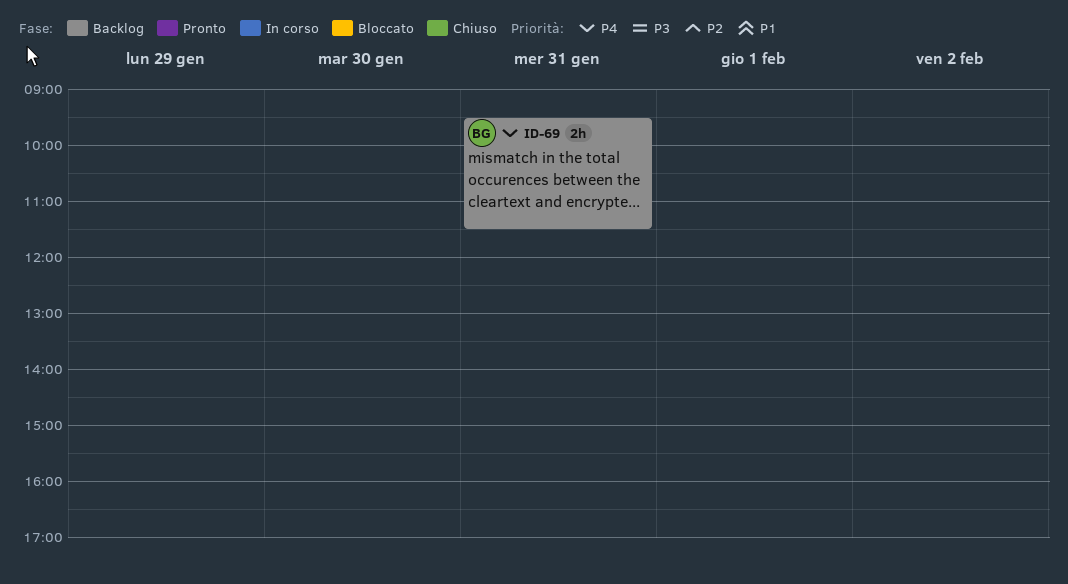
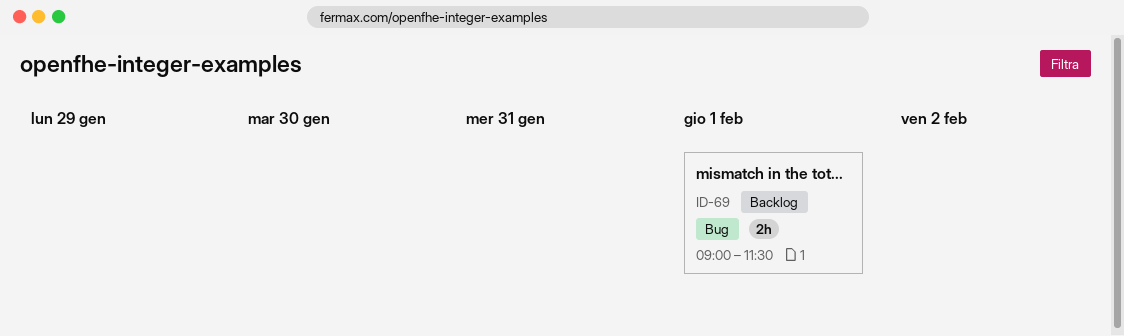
ID-69, day: Jan 31 -> Feb 1
ID-69, begins: 09:30 -> 09:00

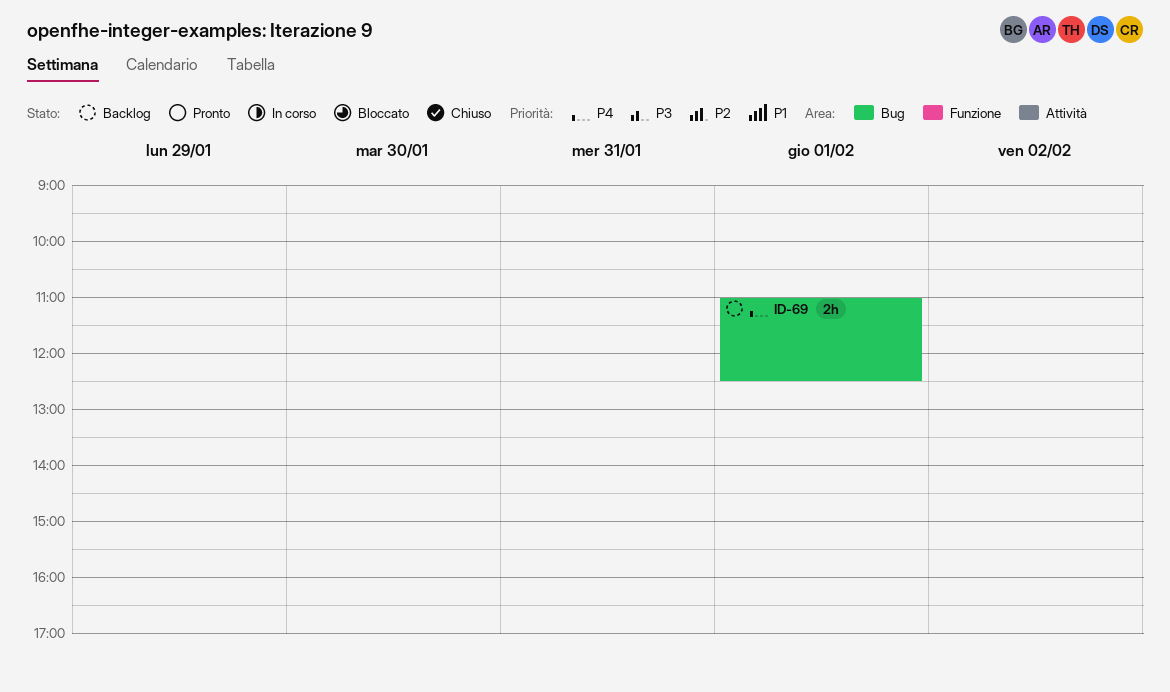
ID-69, begins: 09:00 -> 11:00
ID-69, ends: 11:30 -> 12:30

